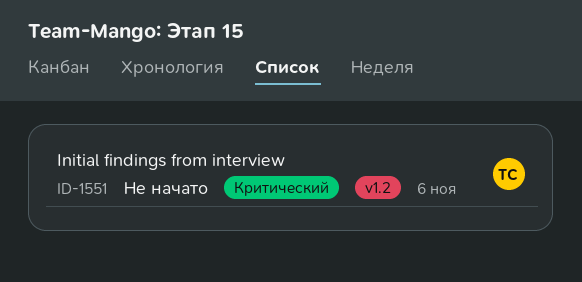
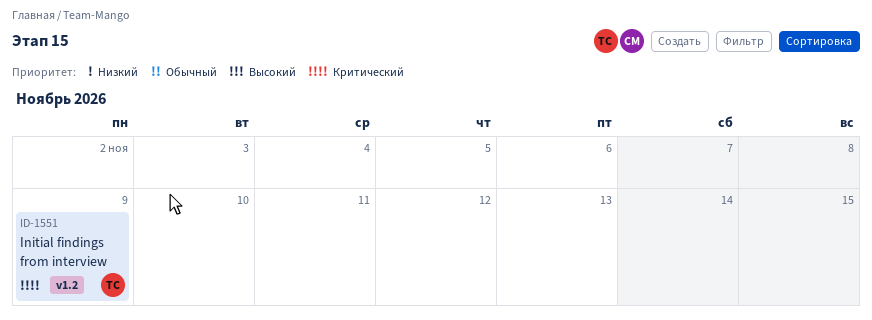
ID-1551, due: Nov 6 -> Nov 9

